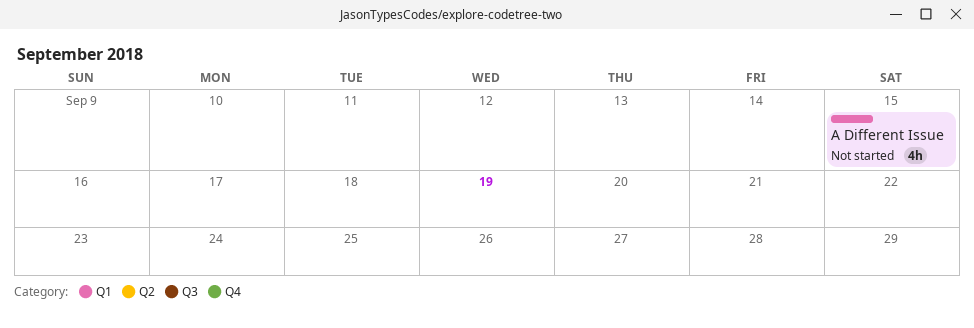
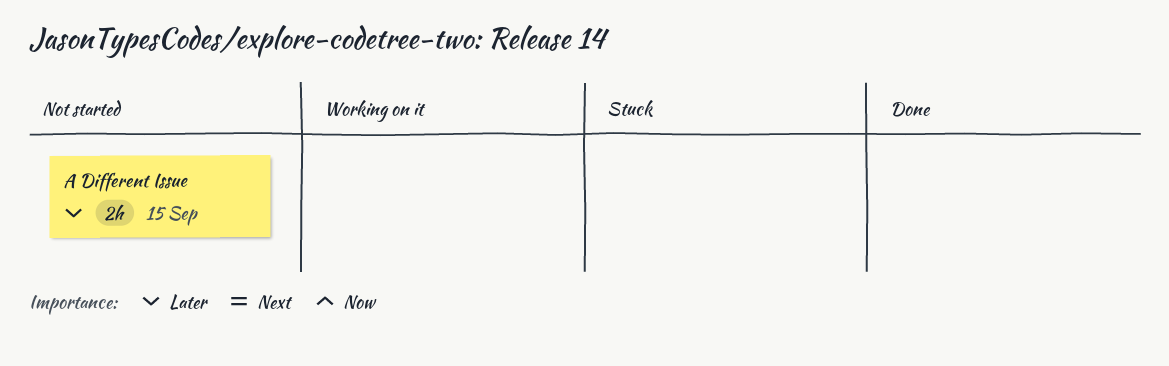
A Different Issue, estimate: 4h -> 2h

